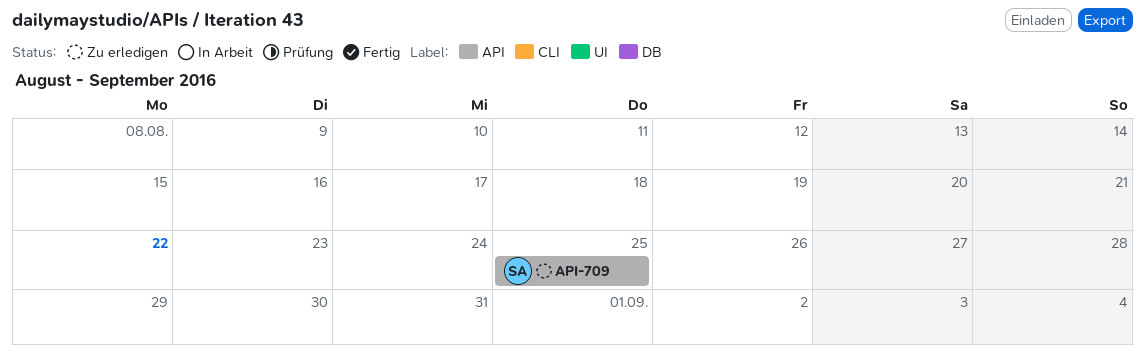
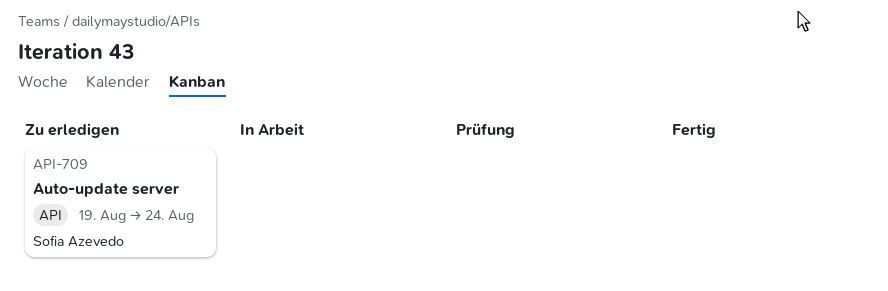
API-709, start: Aug 25 -> Aug 19
API-709, due: Aug 25 -> Aug 24

